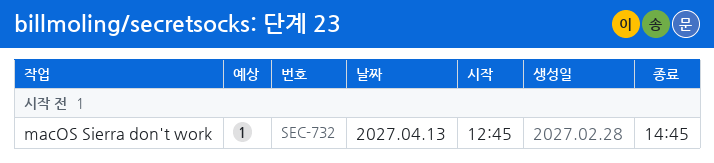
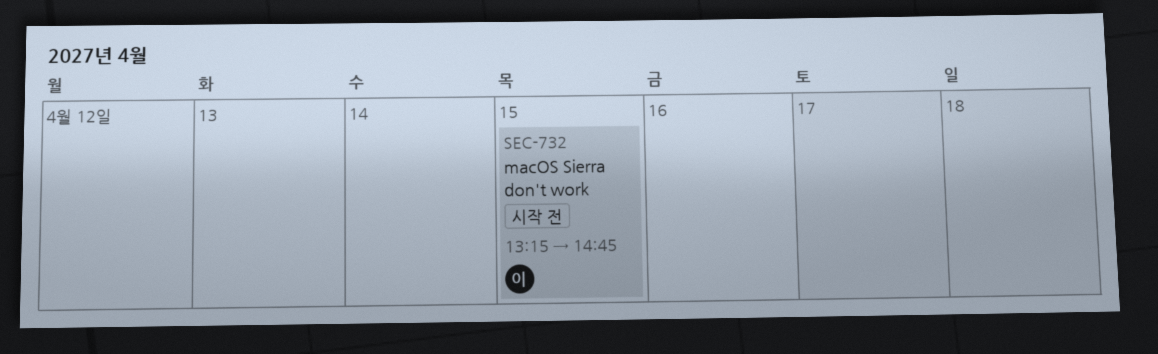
SEC-732, day: Apr 13 -> Apr 15
SEC-732, begins: 12:45 -> 13:15

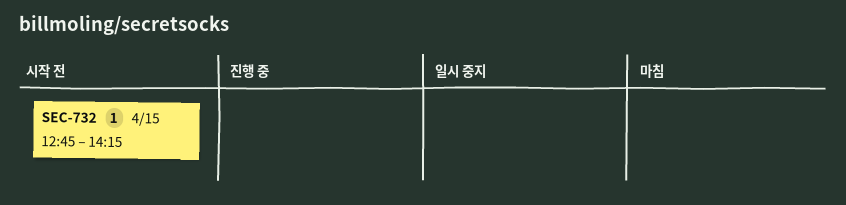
SEC-732, begins: 13:15 -> 12:45
SEC-732, ends: 14:45 -> 14:15

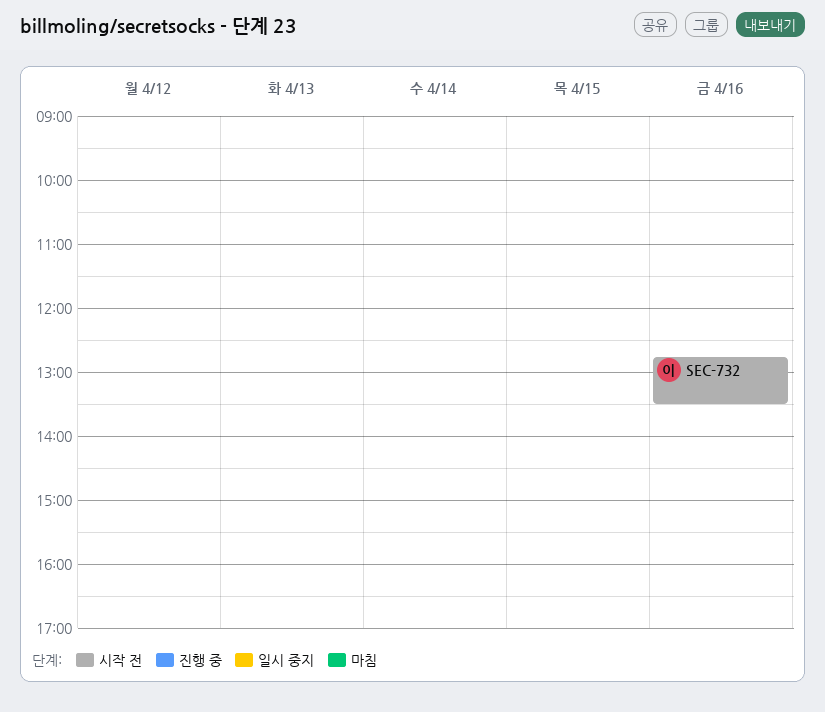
SEC-732, day: Apr 15 -> Apr 16
SEC-732, ends: 14:15 -> 13:30

